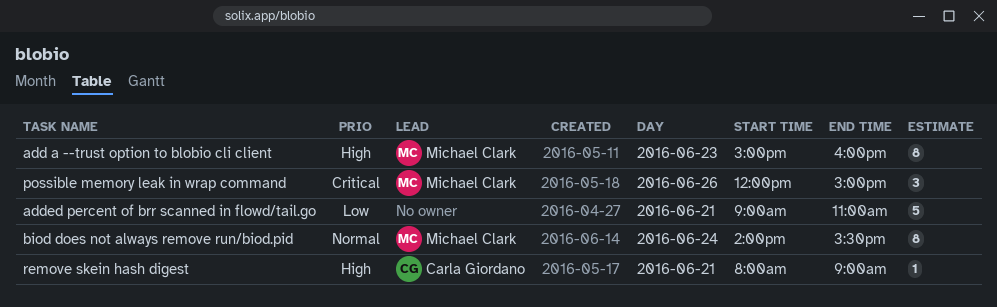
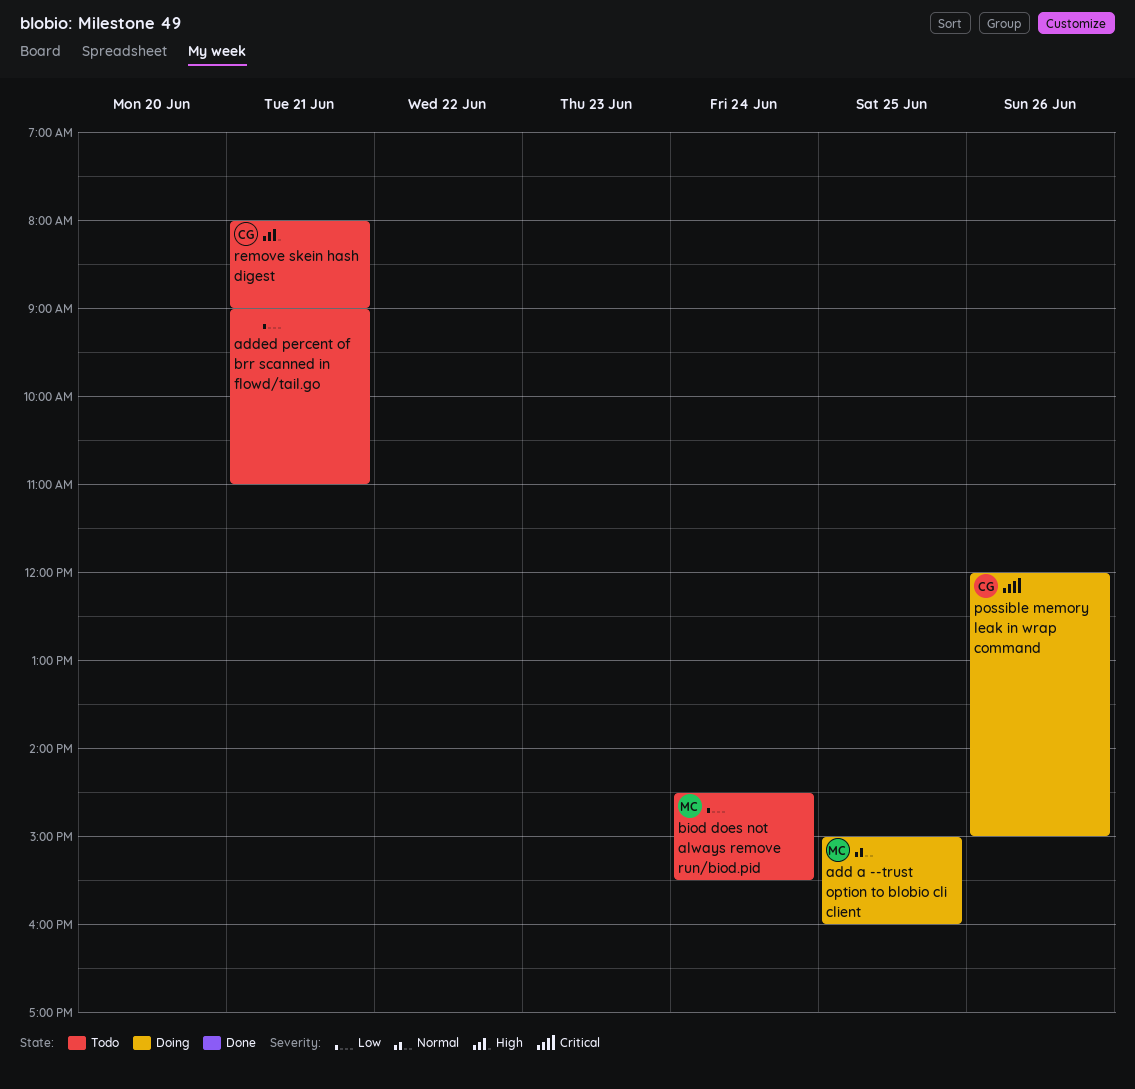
add a --trust option to blobio cli client, priority: High -> Normal
add a --trust option to blobio cli client, day: Jun 23 -> Jun 25
biod does not always remove run/biod.pid, priority: Normal -> Low
biod does not always remove run/biod.pid, begins: 14:00 -> 14:30
possible memory leak in wrap command, owner: Michael Clark -> Carla Giordano

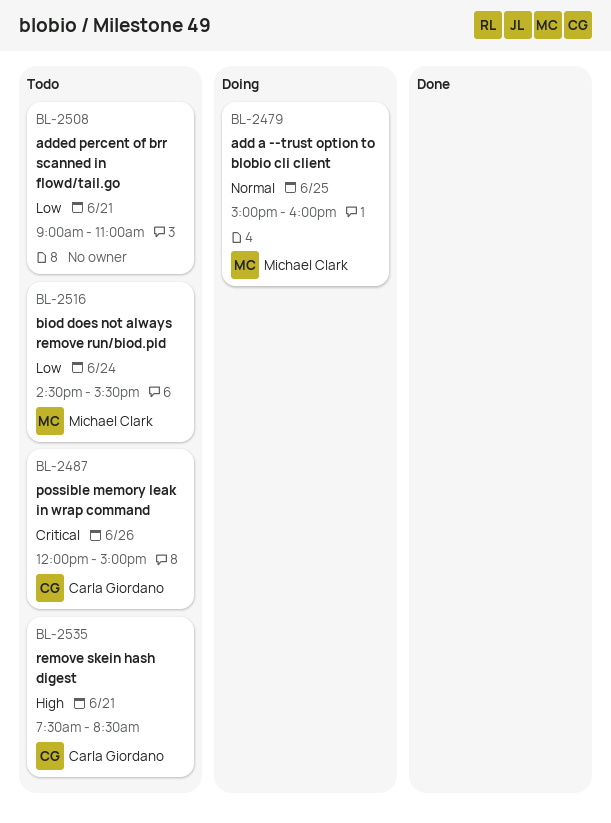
possible memory leak in wrap command, status: Doing -> Todo
remove skein hash digest, begins: 08:00 -> 07:30
remove skein hash digest, ends: 09:00 -> 08:30

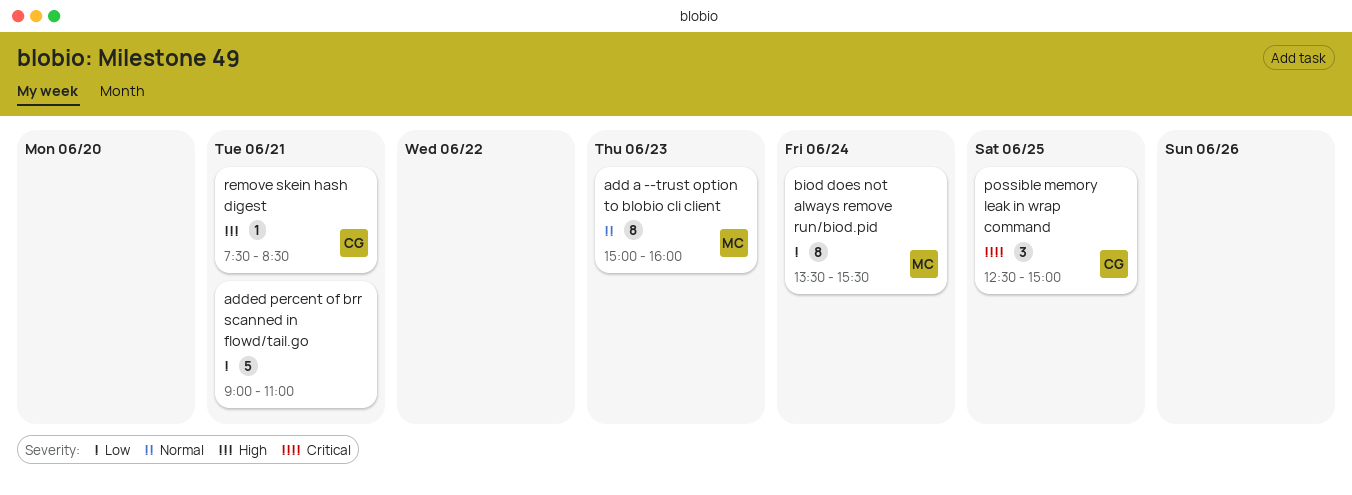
add a --trust option to blobio cli client, day: Jun 25 -> Jun 23
biod does not always remove run/biod.pid, begins: 14:30 -> 13:30
possible memory leak in wrap command, day: Jun 26 -> Jun 25
possible memory leak in wrap command, begins: 12:00 -> 12:30

